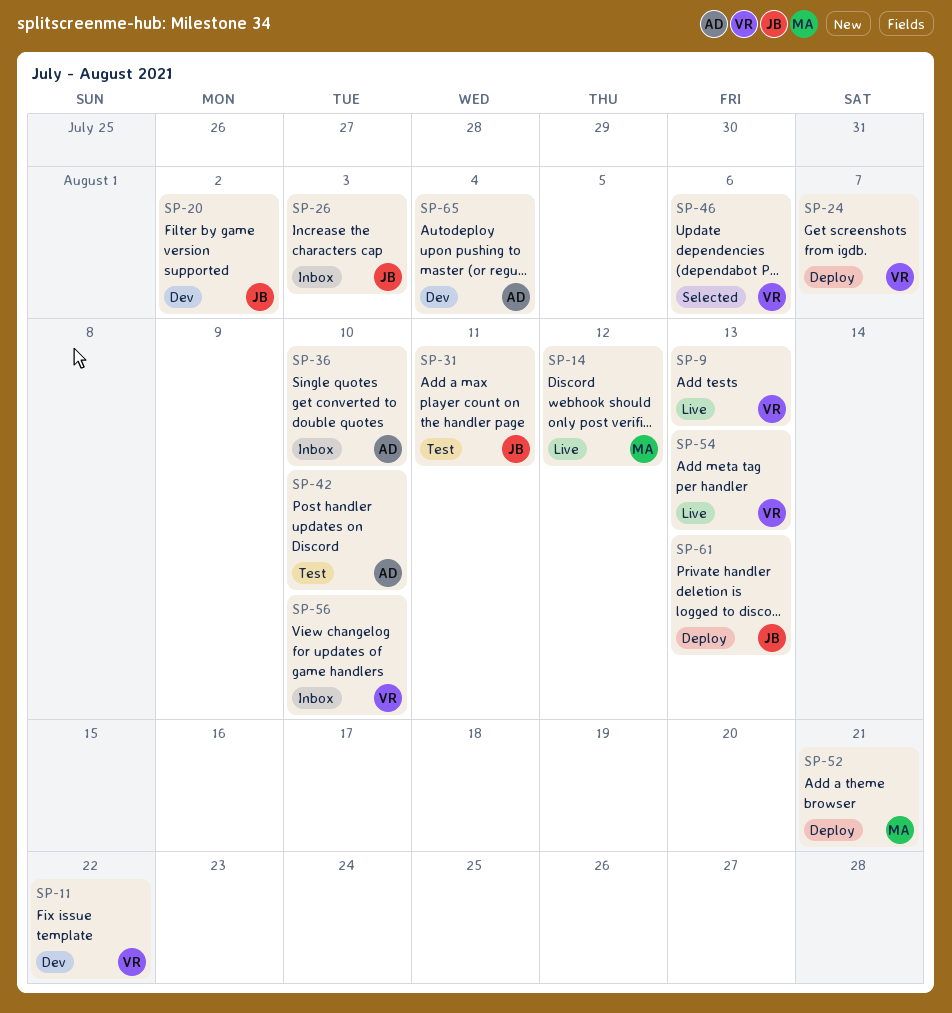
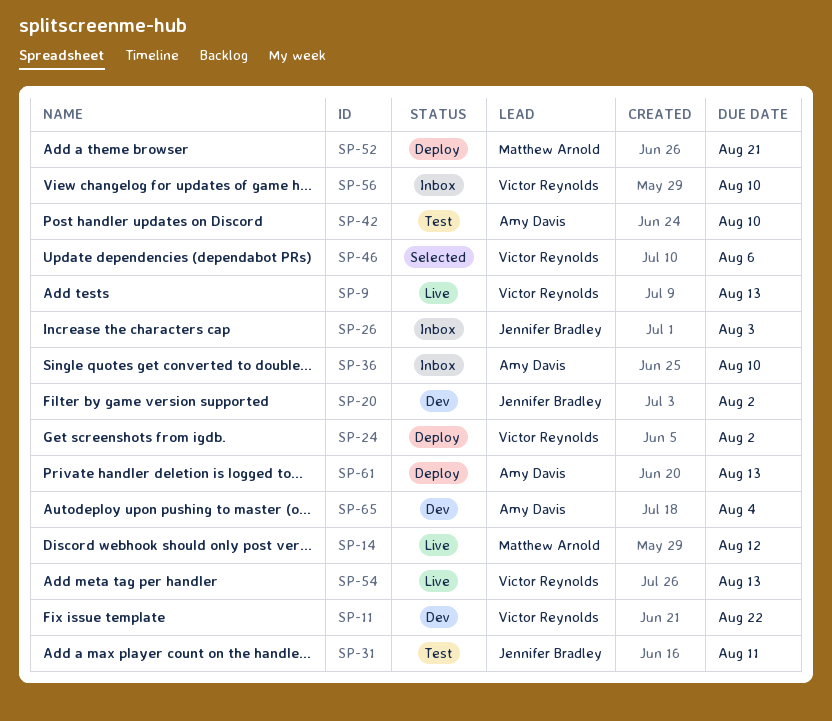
SP-24, due: Aug 7 -> Aug 2
SP-61, owner: Jennifer Bradley -> Amy Davis

